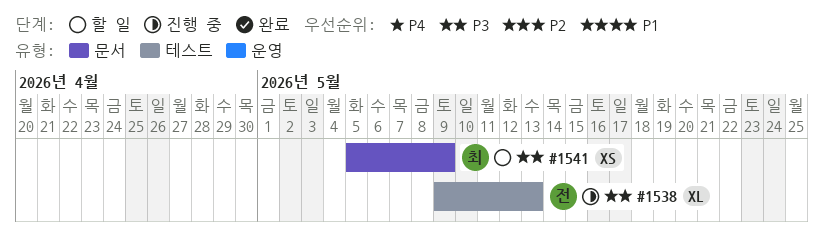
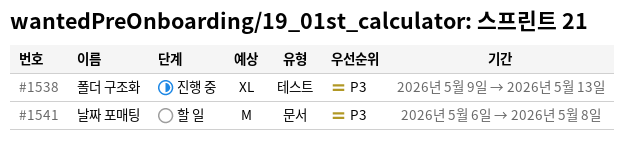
#1541, estimate: XS -> M
#1541, start: May 5 -> May 6
#1541, due: May 9 -> May 8

